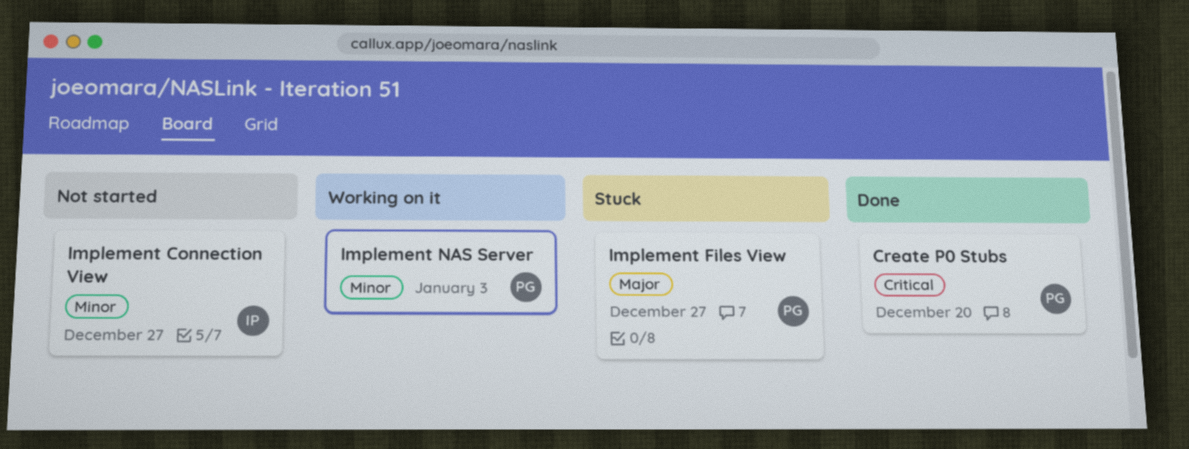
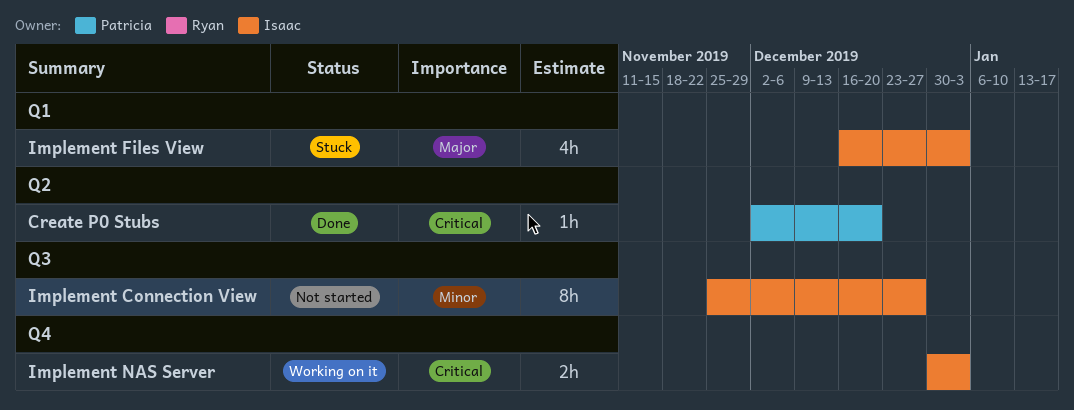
Implement Files View, owner: Patricia -> Isaac
Implement Files View, due: Dec 27 -> Jan 3
Implement NAS Server, owner: Patricia -> Isaac
Implement NAS Server, priority: Minor -> Critical

